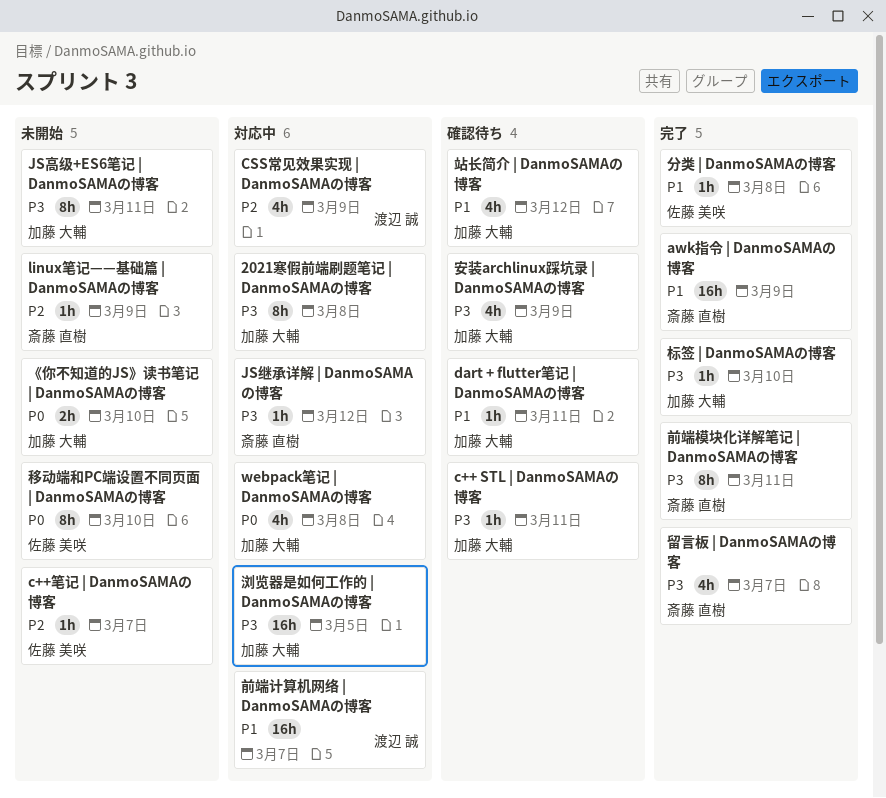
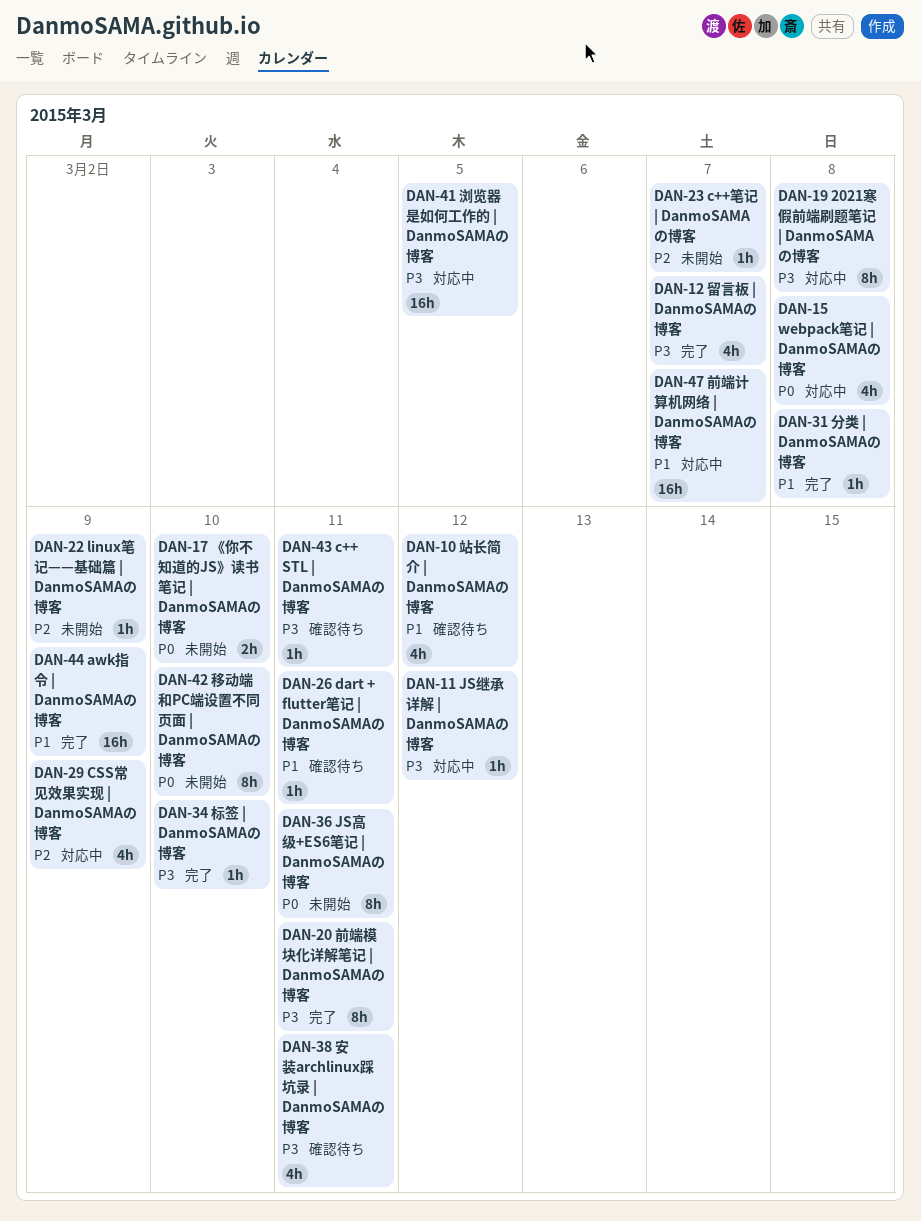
JS高级+ES6笔记 | DanmoSAMAの博客, priority: P3 -> P0
安装archlinux踩坑录 | DanmoSAMAの博客, due: Mar 9 -> Mar 11

